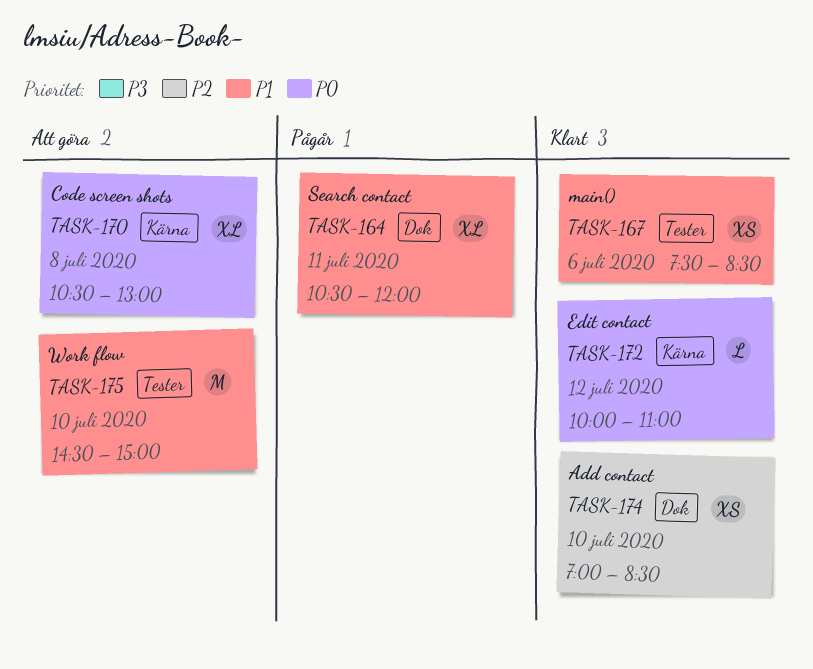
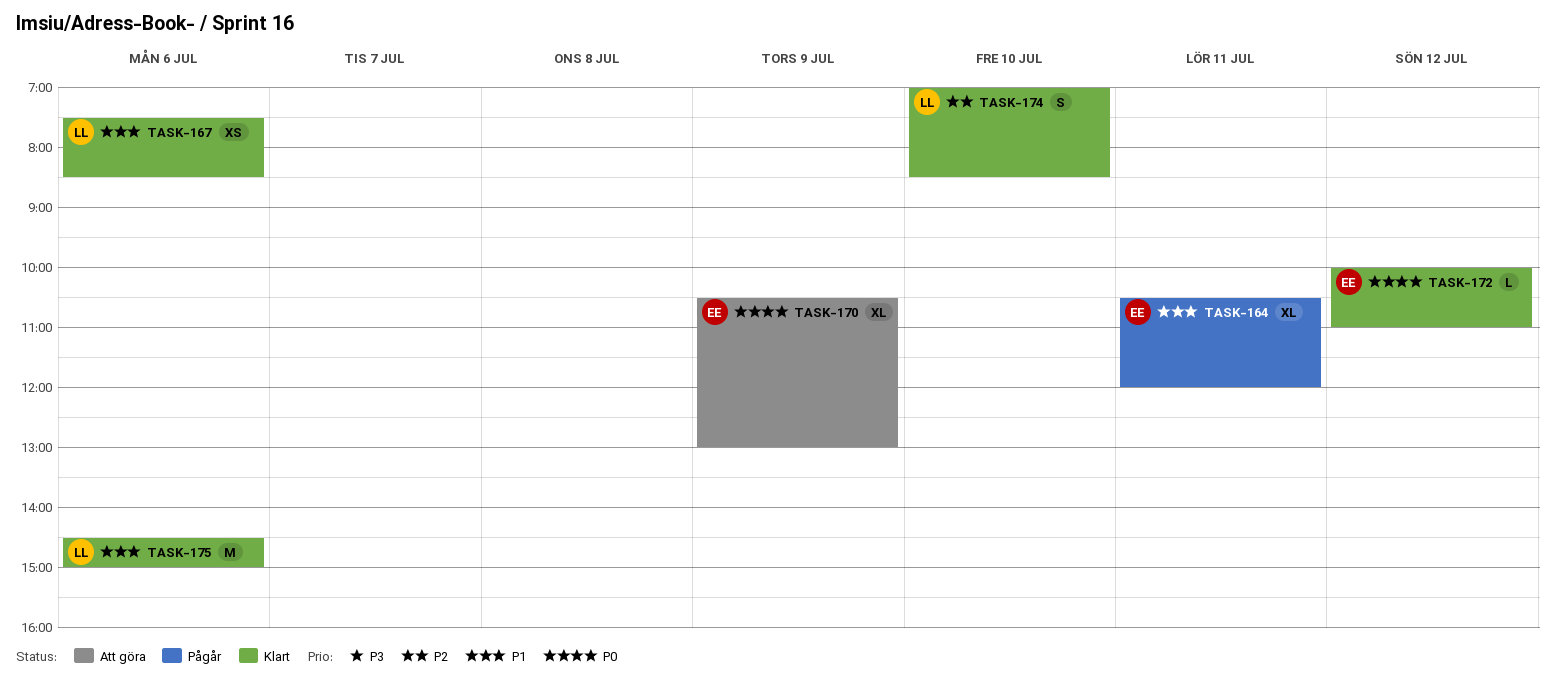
TASK-170, day: Jul 8 -> Jul 9
TASK-174, estimate: XS -> S
TASK-175, status: Att göra -> Klart
TASK-175, day: Jul 10 -> Jul 6

